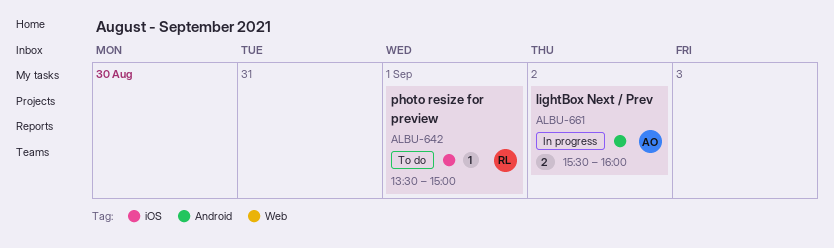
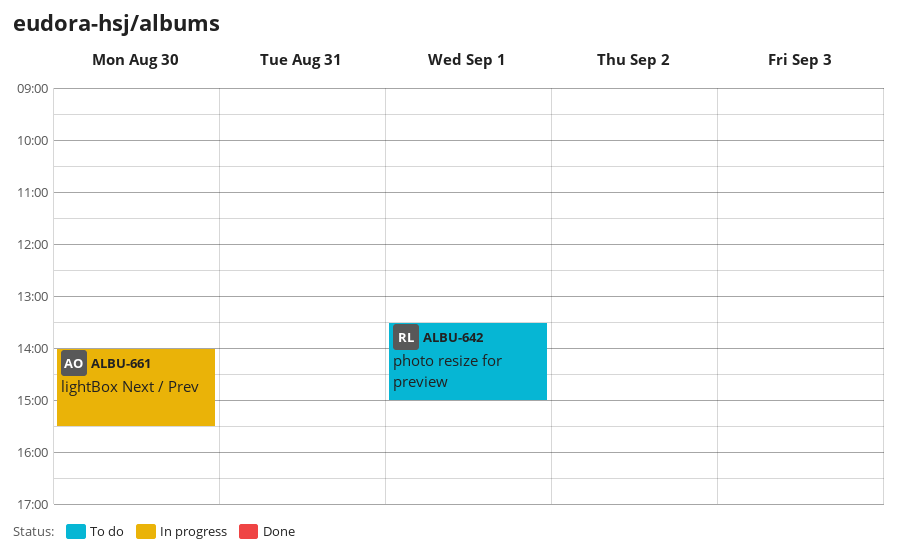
ALBU-661, day: Sep 2 -> Aug 30
ALBU-661, begins: 15:30 -> 14:00
ALBU-661, ends: 16:00 -> 15:30

